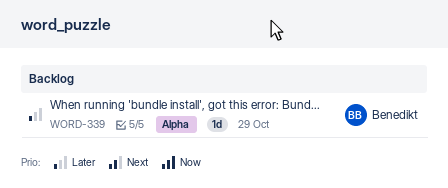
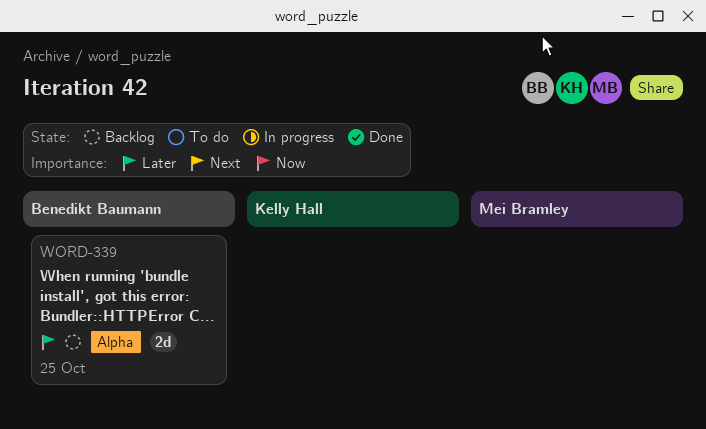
WORD-339, estimate: 1d -> 2d
WORD-339, due: Oct 29 -> Oct 25

